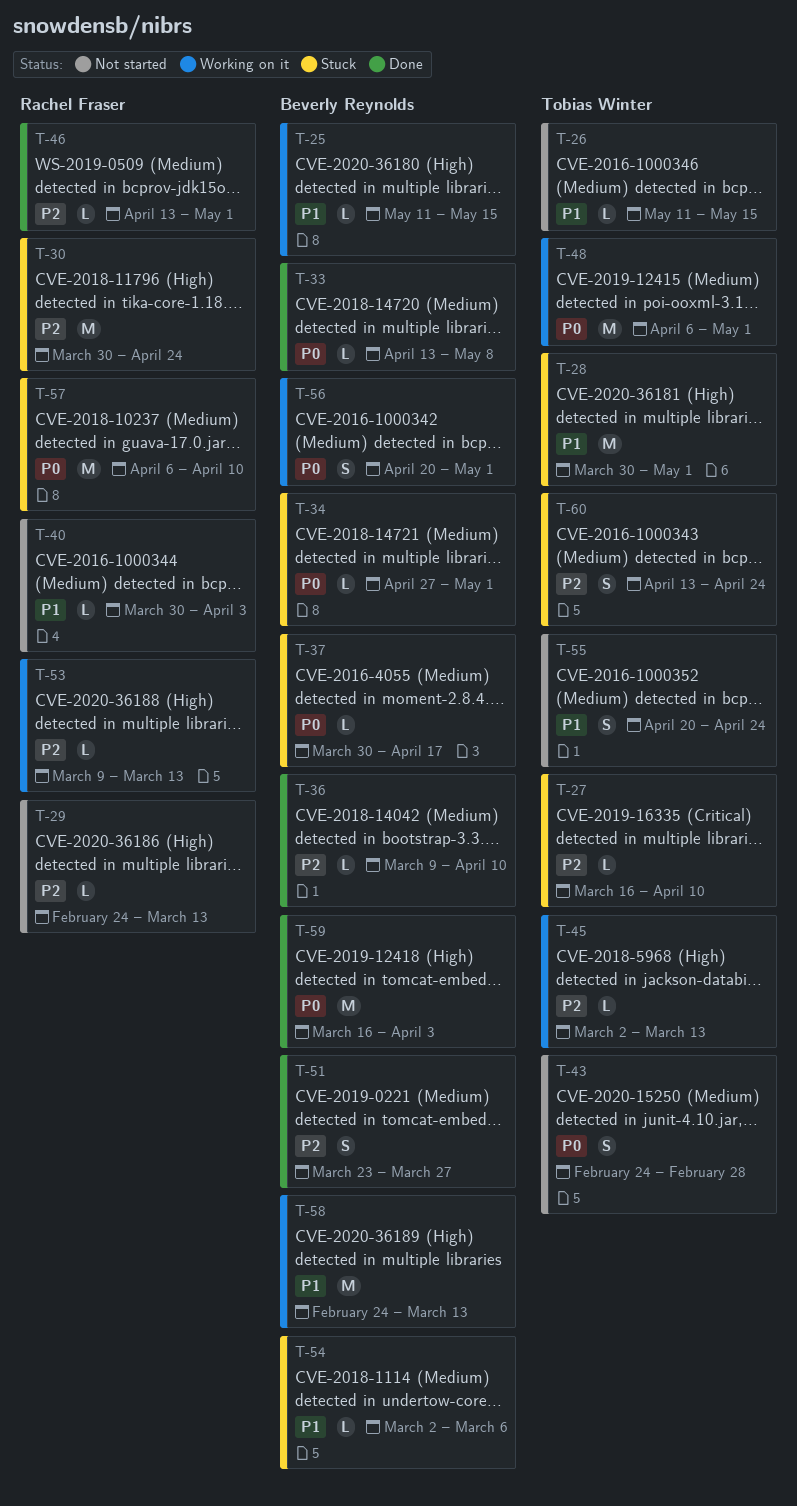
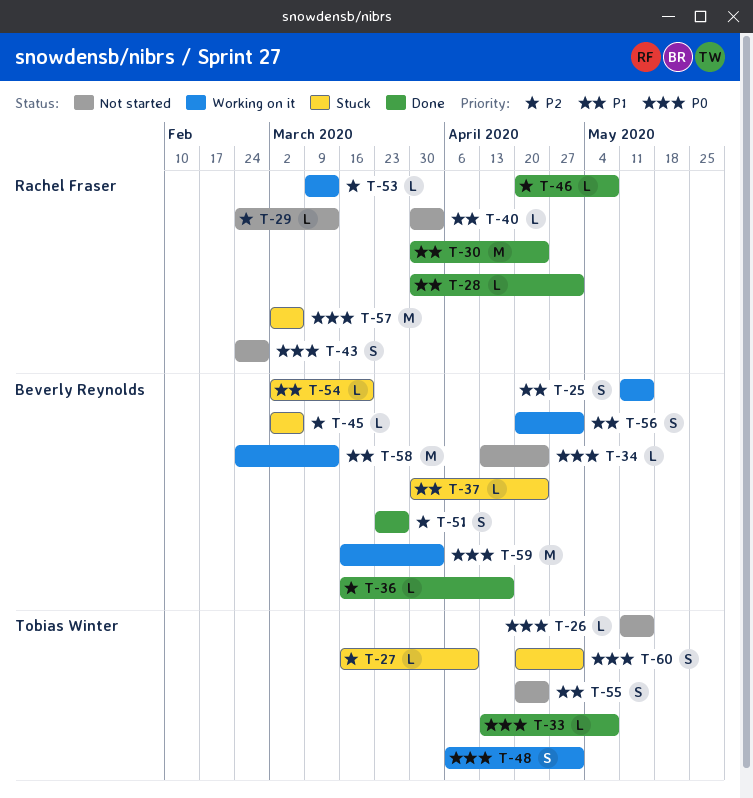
T-25, estimate: L -> S
T-26, priority: P1 -> P0
T-28, status: Stuck -> Done
T-28, owner: Tobias Winter -> Rachel Fraser
T-28, estimate: M -> L
T-30, status: Stuck -> Done
T-30, priority: P2 -> P1
T-33, owner: Beverly Reynolds -> Tobias Winter
T-34, status: Stuck -> Not started
T-34, start: Apr 27 -> Apr 13
T-34, due: May 1 -> Apr 24
T-36, start: Mar 9 -> Mar 16
T-36, due: Apr 10 -> Apr 17
T-37, priority: P0 -> P1
T-37, due: Apr 17 -> Apr 24
T-43, owner: Tobias Winter -> Rachel Fraser
T-45, status: Working on it -> Stuck
T-45, owner: Tobias Winter -> Beverly Reynolds
T-45, due: Mar 13 -> Mar 6
T-46, start: Apr 13 -> Apr 20
T-46, due: May 1 -> May 8
T-48, estimate: M -> S
T-54, due: Mar 6 -> Mar 20
T-56, priority: P0 -> P1
T-57, start: Apr 6 -> Mar 2
T-57, due: Apr 10 -> Mar 6
T-59, status: Done -> Working on it
T-60, priority: P2 -> P0
T-60, start: Apr 13 -> Apr 20
T-60, due: Apr 24 -> May 1

